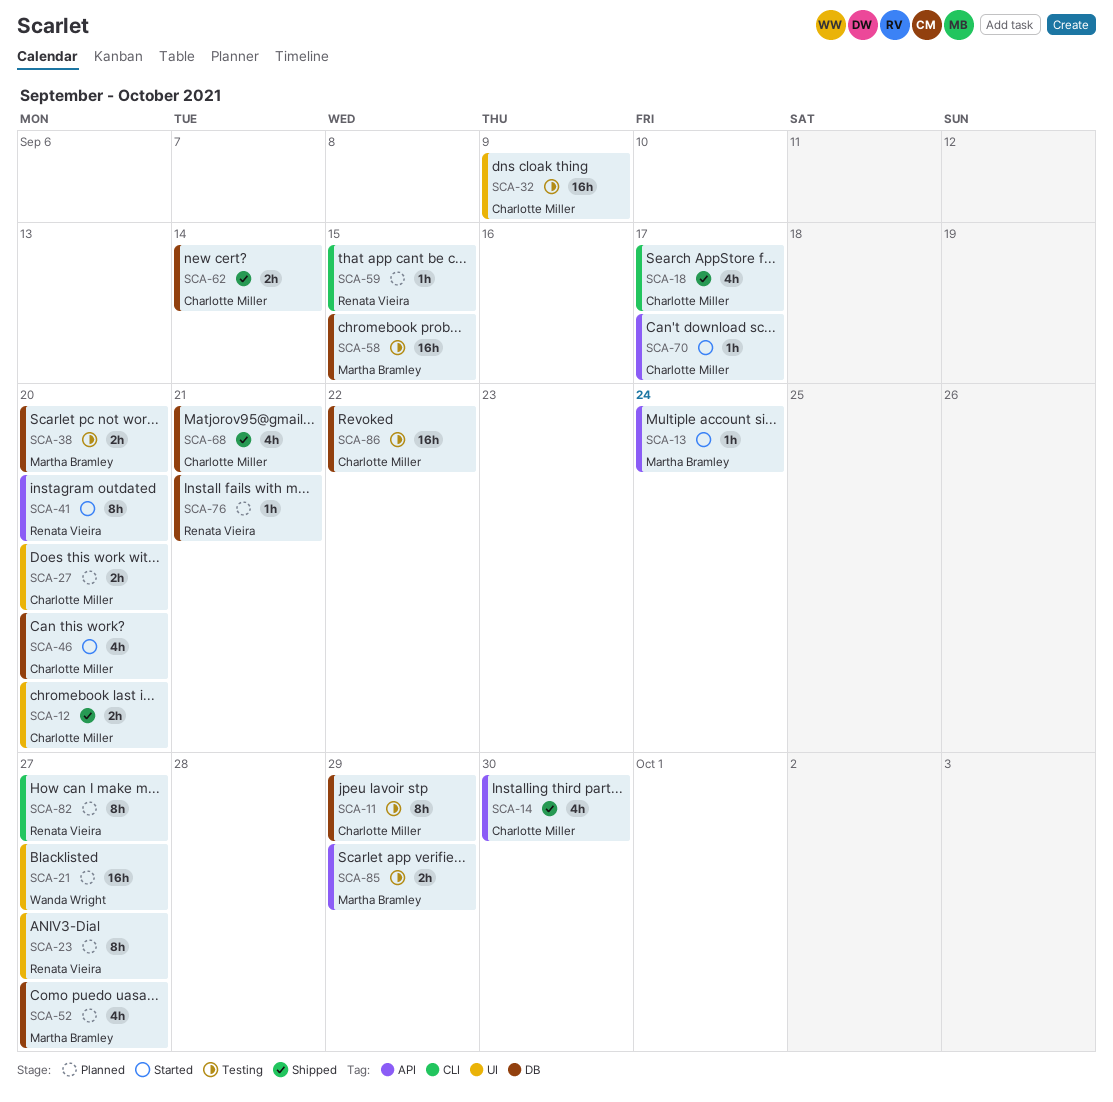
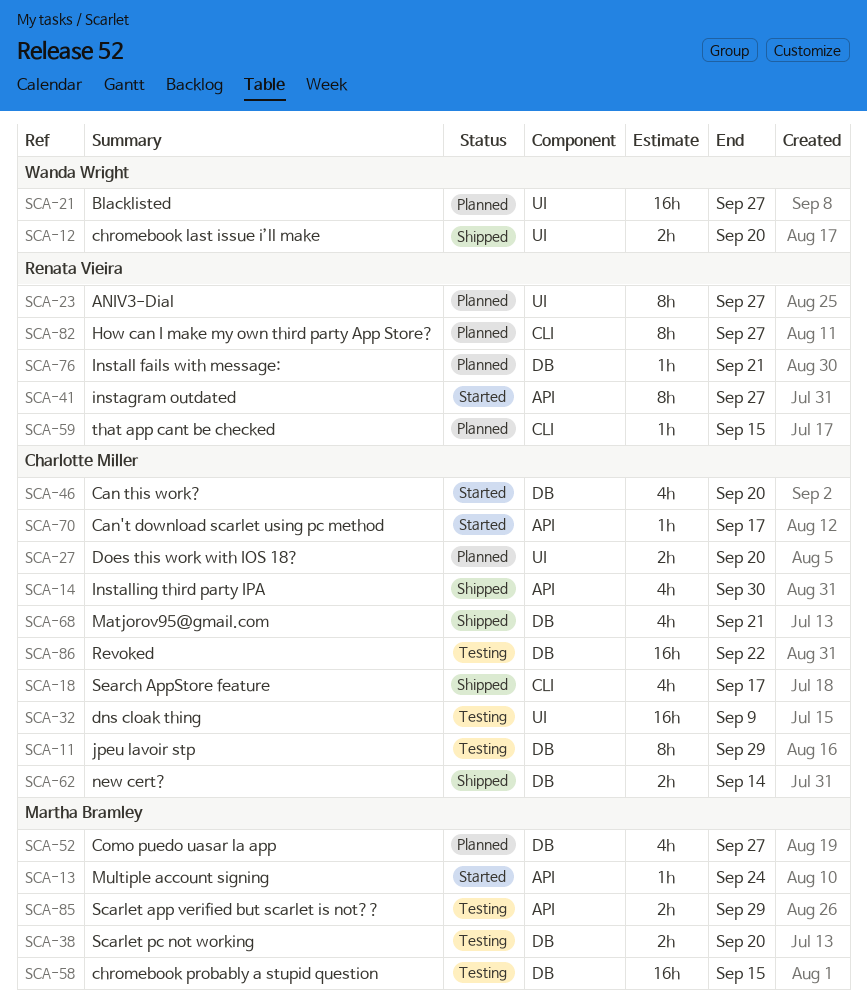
SCA-12, owner: Charlotte Miller -> Wanda Wright
SCA-41, due: Sep 20 -> Sep 27

